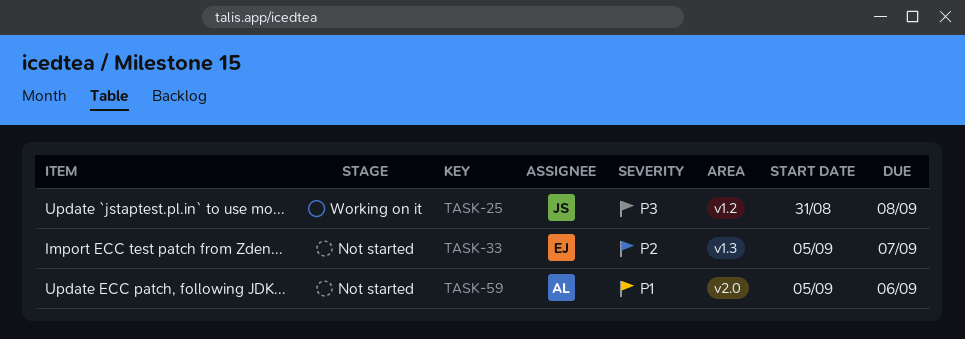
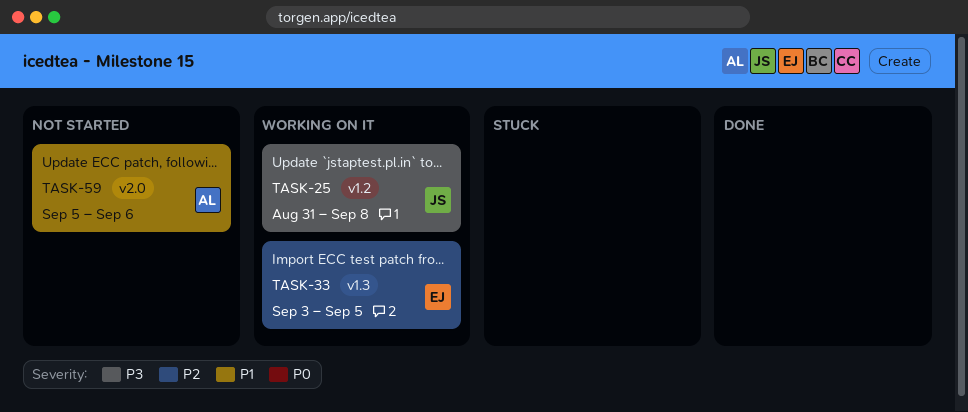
TASK-33, status: Not started -> Working on it
TASK-33, start: Sep 5 -> Sep 3
TASK-33, due: Sep 7 -> Sep 5

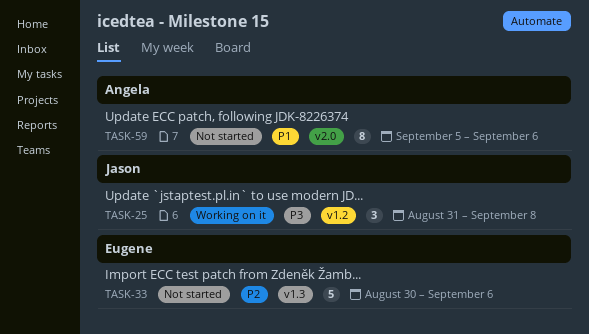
TASK-33, status: Working on it -> Not started
TASK-33, start: Sep 3 -> Aug 30
TASK-33, due: Sep 5 -> Sep 6

